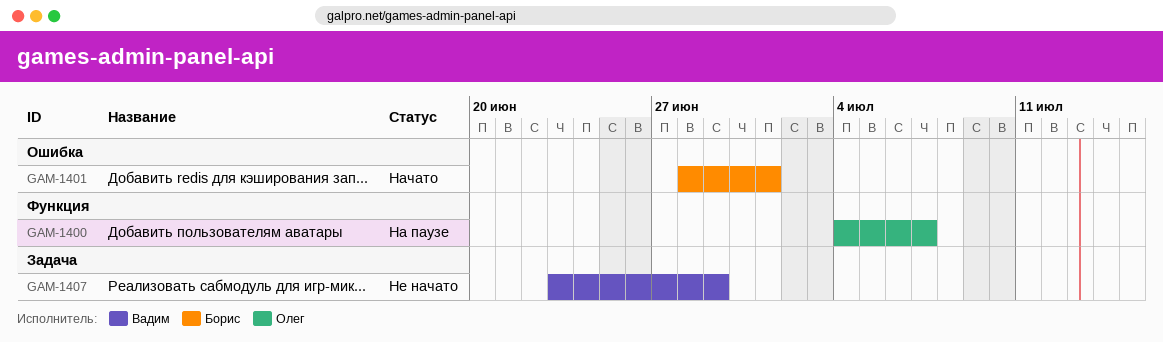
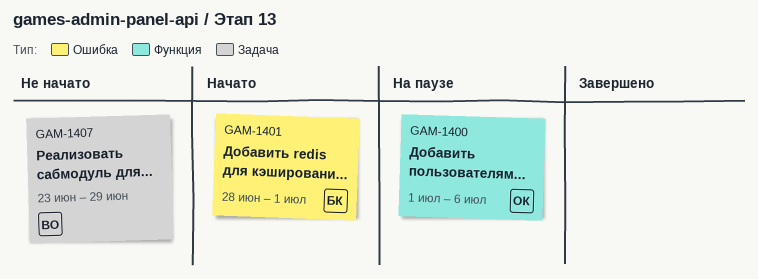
GAM-1400, start: Jul 4 -> Jul 1
GAM-1400, due: Jul 7 -> Jul 6

